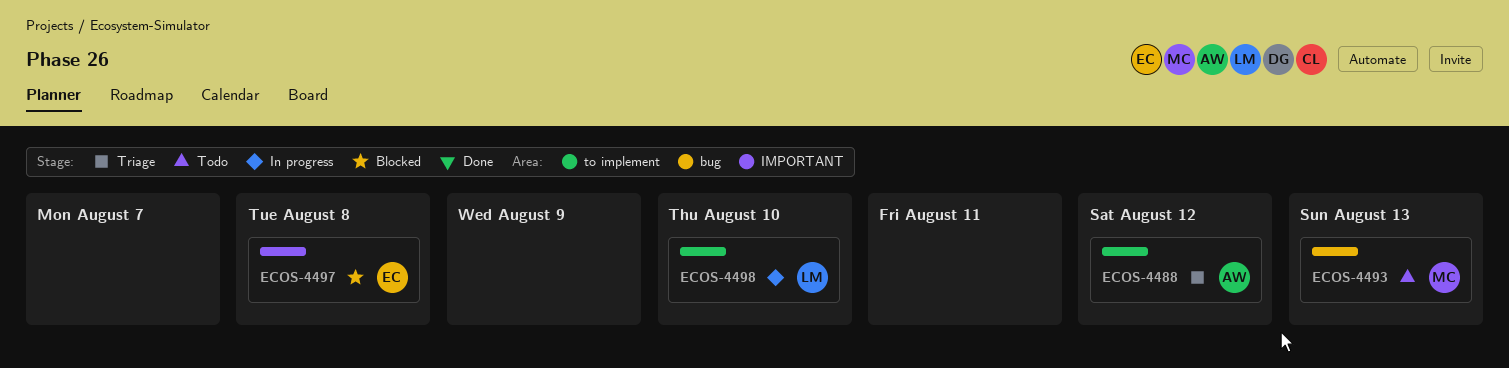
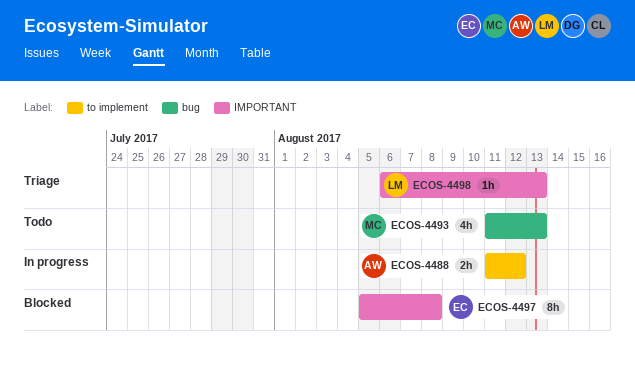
ECOS-4488, status: Triage -> In progress
ECOS-4498, status: In progress -> Triage
ECOS-4498, label: to implement -> IMPORTANT
ECOS-4498, due: Aug 10 -> Aug 13

